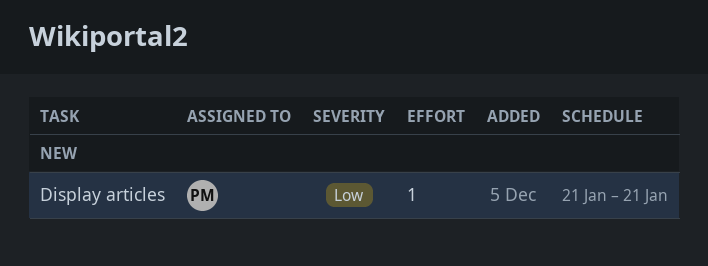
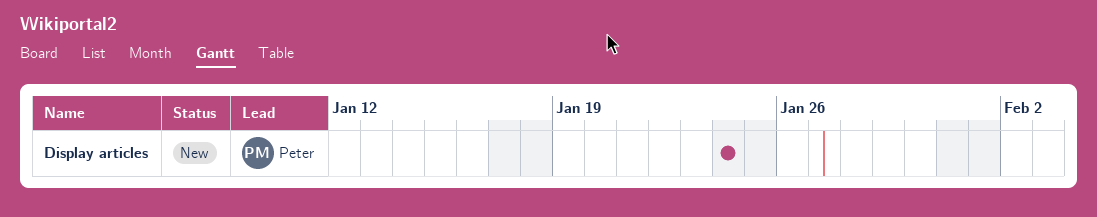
Display articles, start: Jan 21 -> Jan 24
Display articles, due: Jan 21 -> Jan 24

